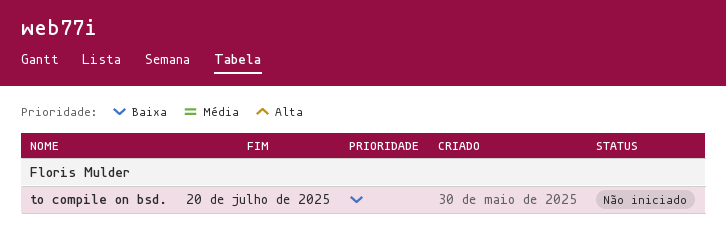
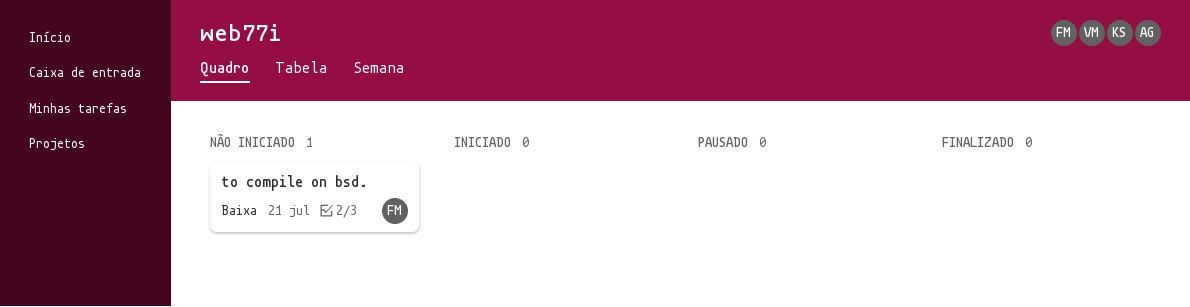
to compile on bsd., due: Jul 20 -> Jul 21

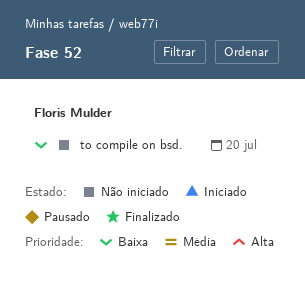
to compile on bsd., due: Jul 21 -> Jul 20

